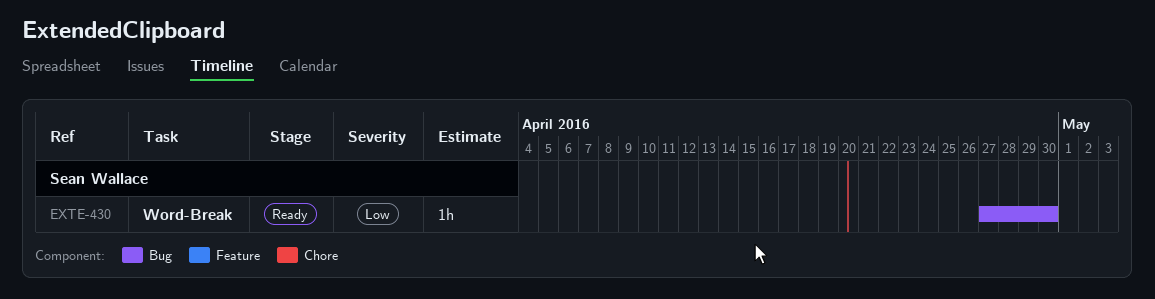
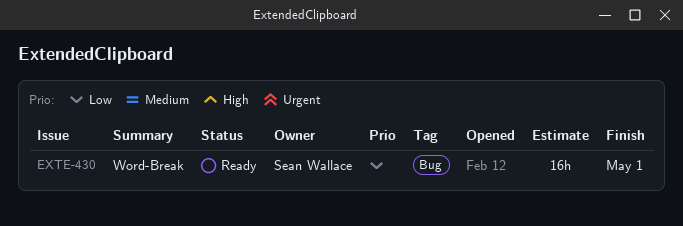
EXTE-430, estimate: 1h -> 16h
EXTE-430, due: Apr 30 -> May 1

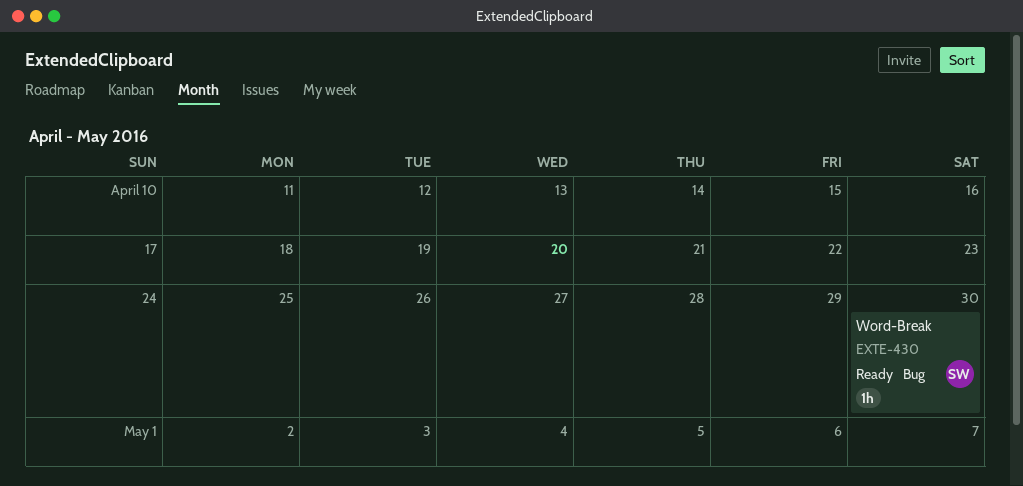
EXTE-430, estimate: 16h -> 1h
EXTE-430, due: May 1 -> Apr 30

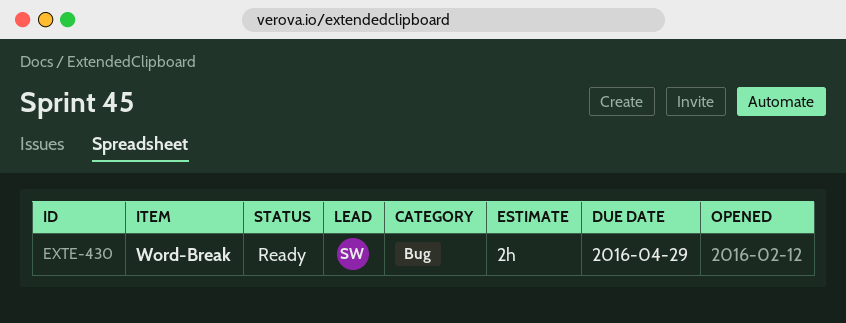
EXTE-430, estimate: 1h -> 2h
EXTE-430, due: Apr 30 -> Apr 29

